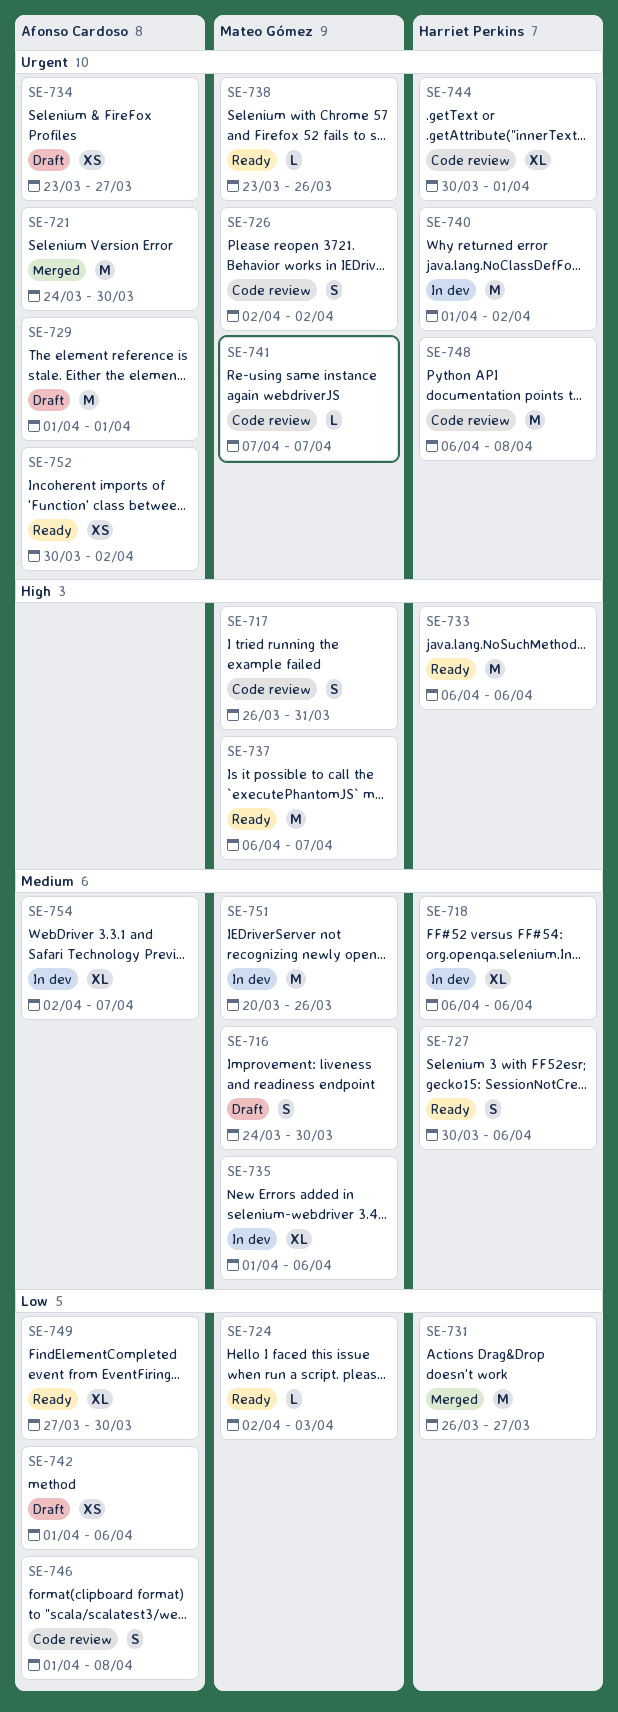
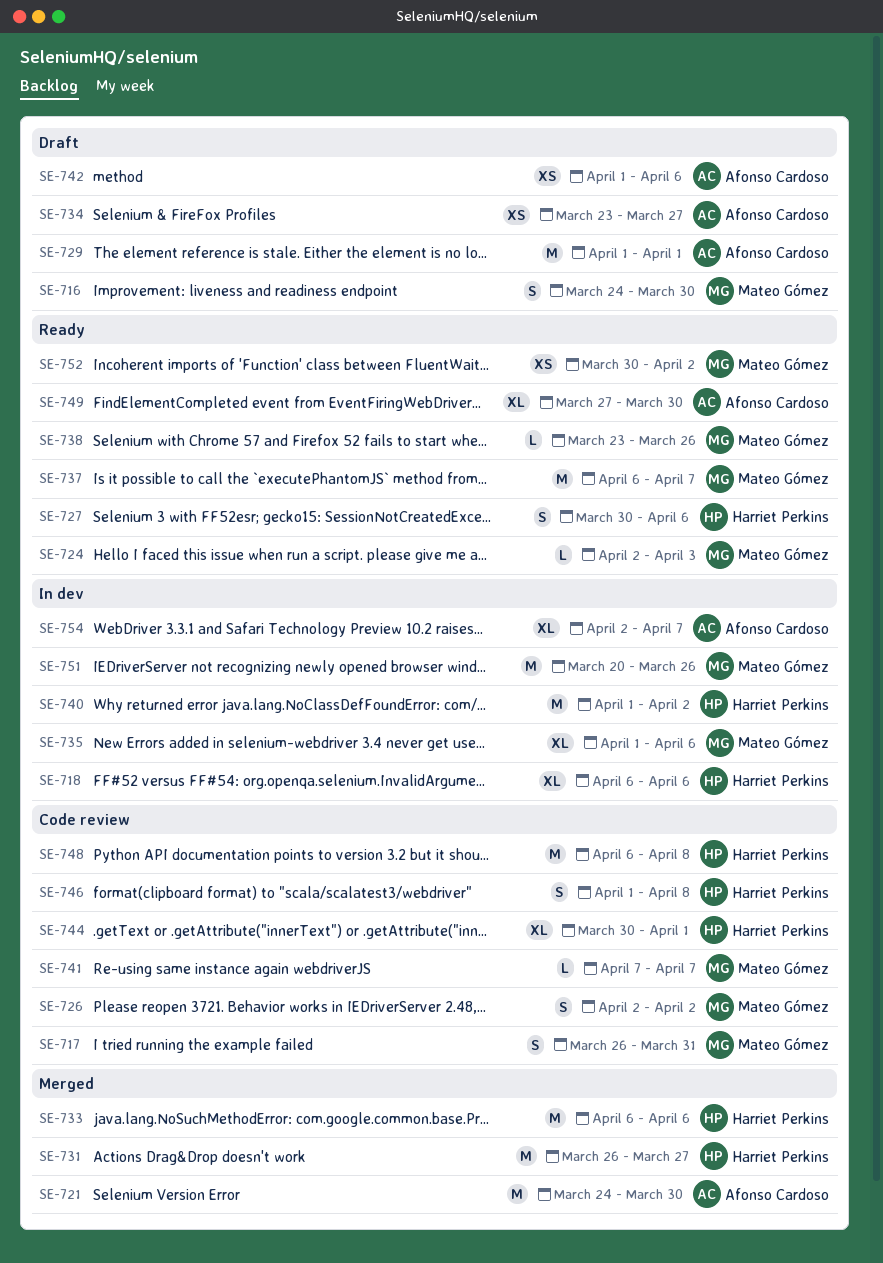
SE-733, status: Ready -> Merged
SE-746, owner: Afonso Cardoso -> Harriet Perkins
SE-752, owner: Afonso Cardoso -> Mateo Gómez

